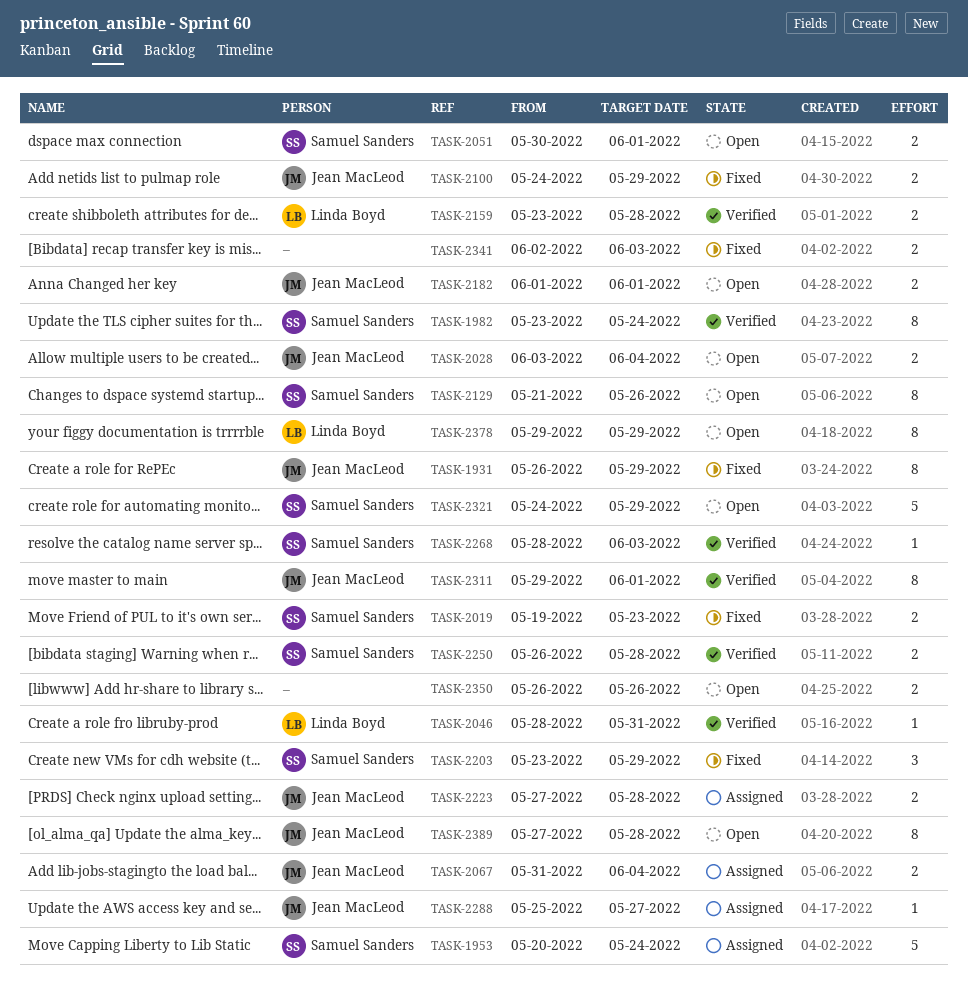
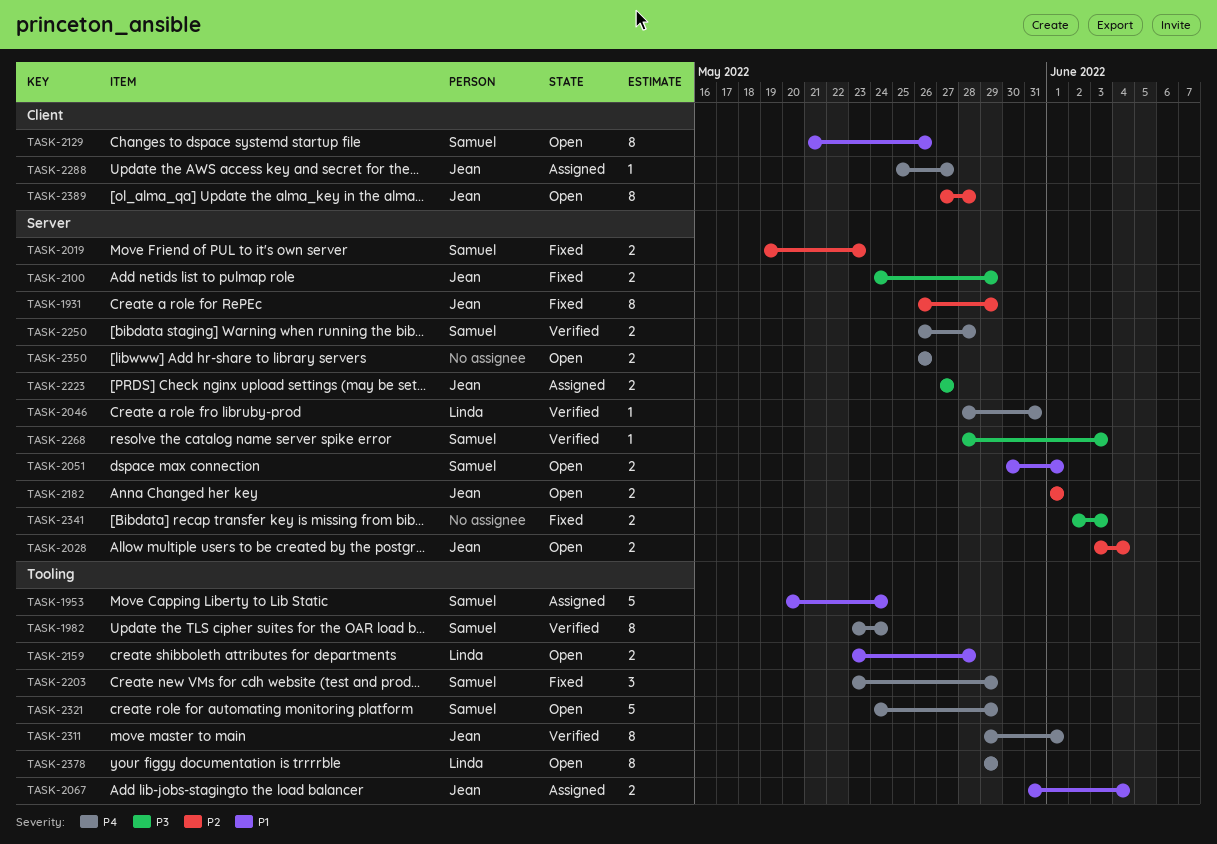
TASK-2159, status: Verified -> Open
TASK-2223, due: May 28 -> May 27

